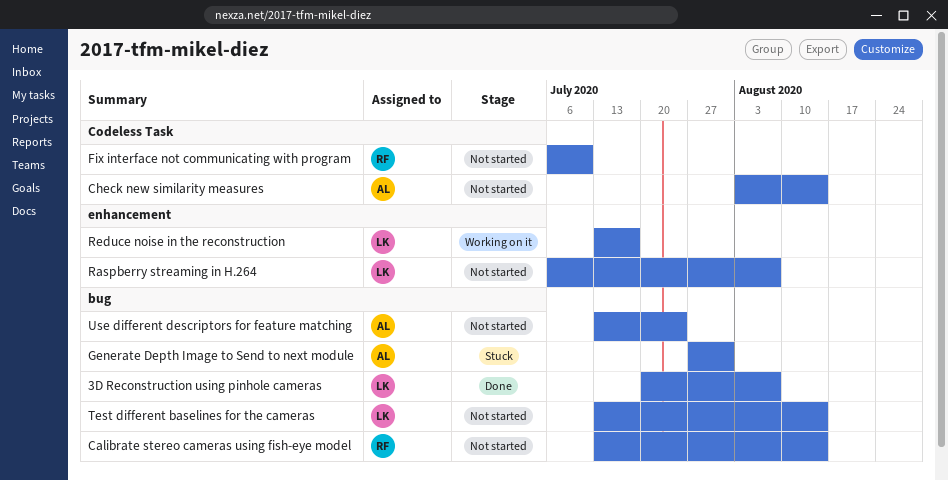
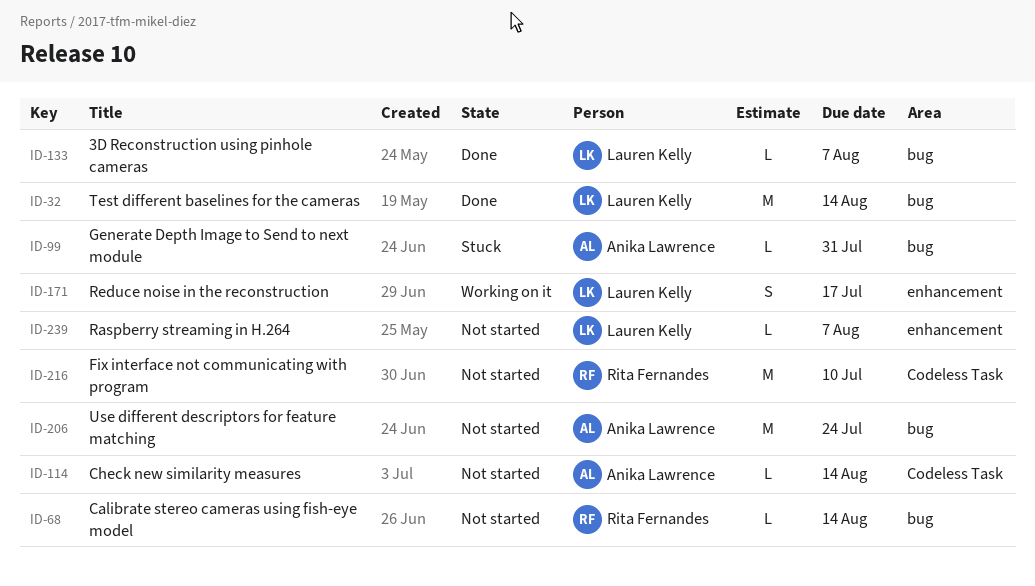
Test different baselines for the cameras, status: Not started -> Done

